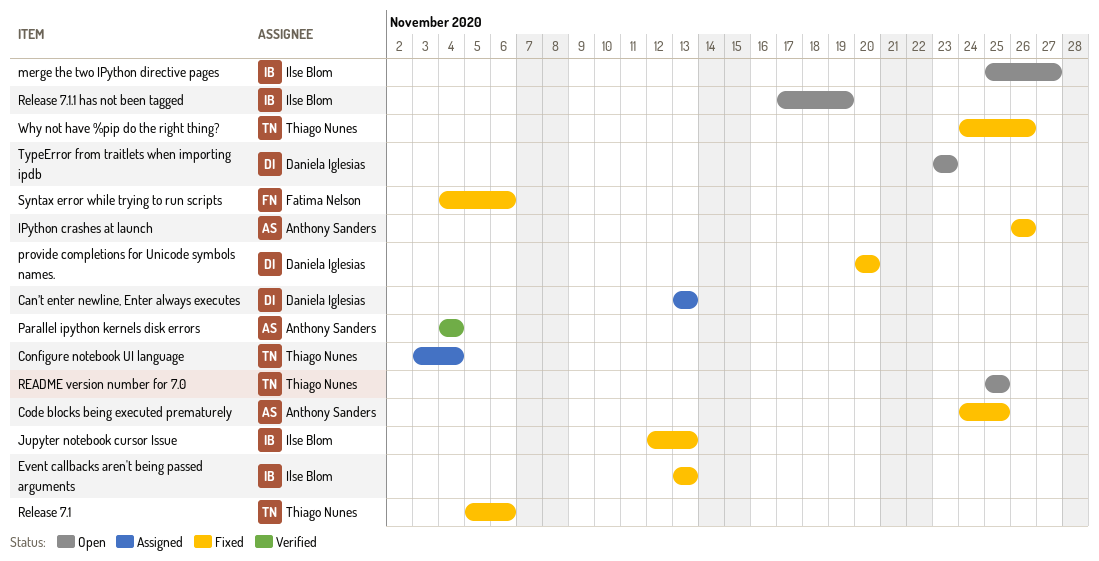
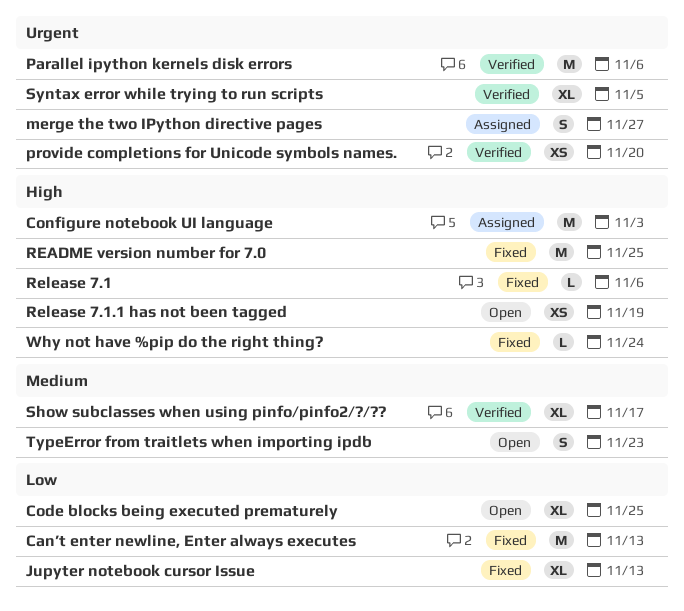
Can’t enter newline, Enter always executes, status: Assigned -> Fixed
Code blocks being executed prematurely, status: Fixed -> Open
Configure notebook UI language, due: Nov 4 -> Nov 3
Event callbacks aren't being passed arguments: present -> none
IPython crashes at launch: present -> none
merge the two IPython directive pages, status: Open -> Assigned
Parallel ipython kernels disk errors, due: Nov 4 -> Nov 6
provide completions for Unicode symbols names., status: Fixed -> Verified
README version number for 7.0, status: Open -> Fixed
Show subclasses when using pinfo/pinfo2/?/??: none -> present
Syntax error while trying to run scripts, status: Fixed -> Verified
Syntax error while trying to run scripts, due: Nov 6 -> Nov 5
Why not have %pip do the right thing?, due: Nov 26 -> Nov 24

